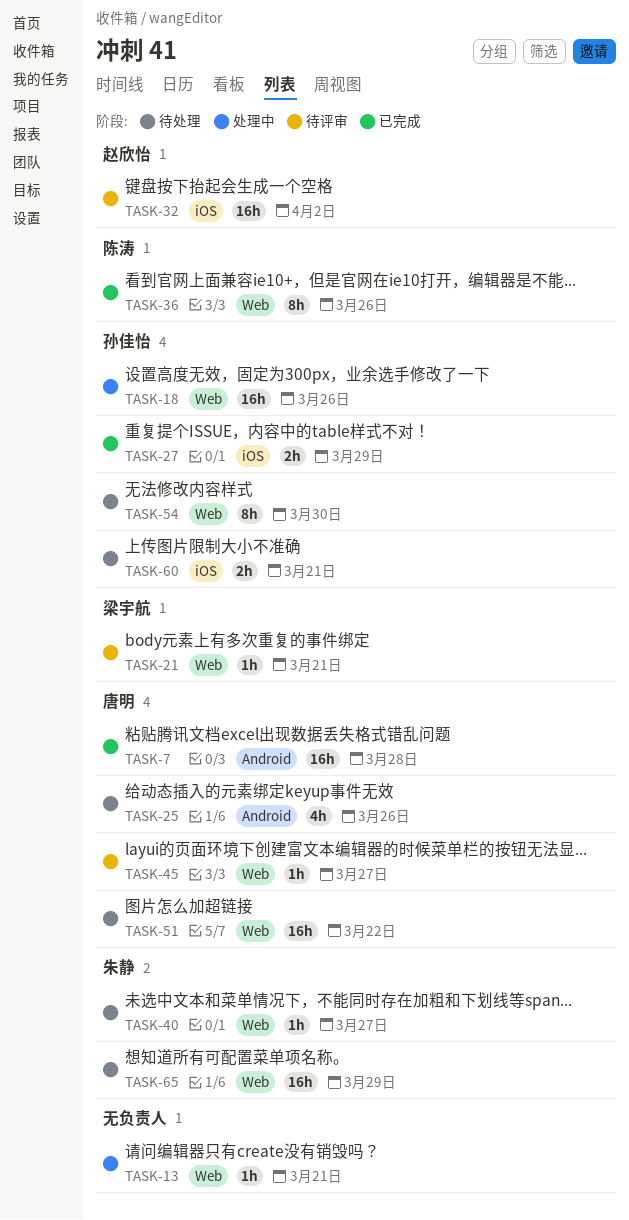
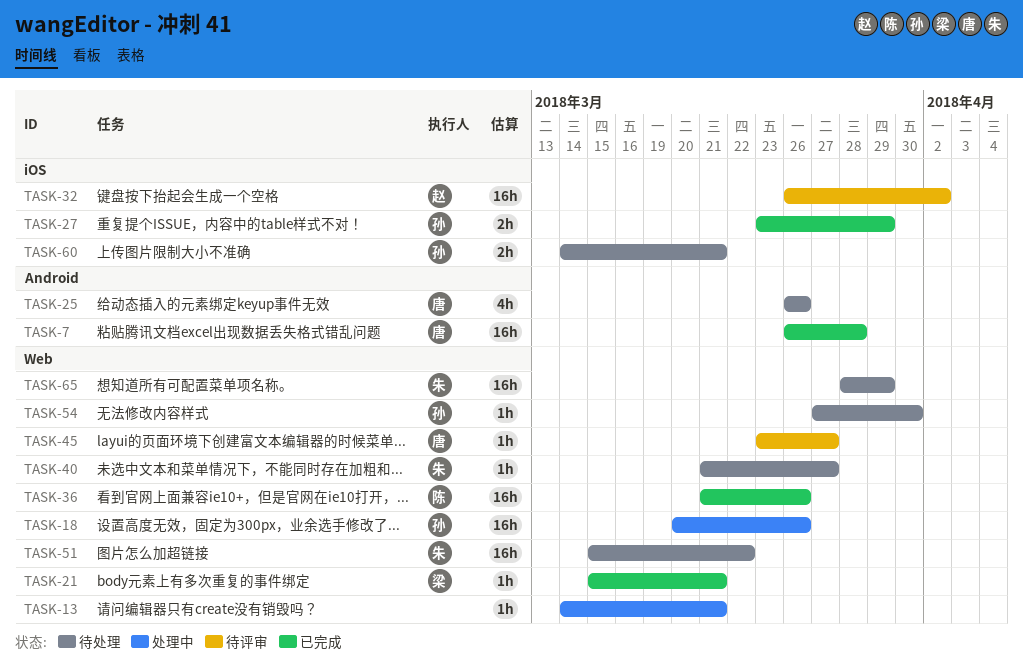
TASK-21, status: 待评审 -> 已完成
TASK-36, estimate: 8h -> 16h
TASK-51, owner: 唐明 -> 朱静
TASK-54, estimate: 8h -> 1h

